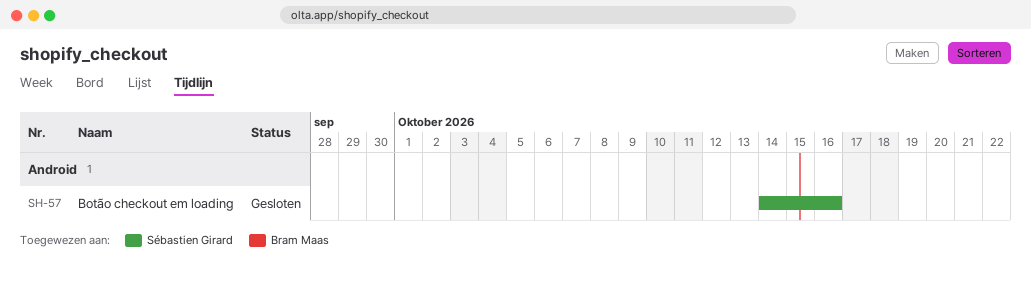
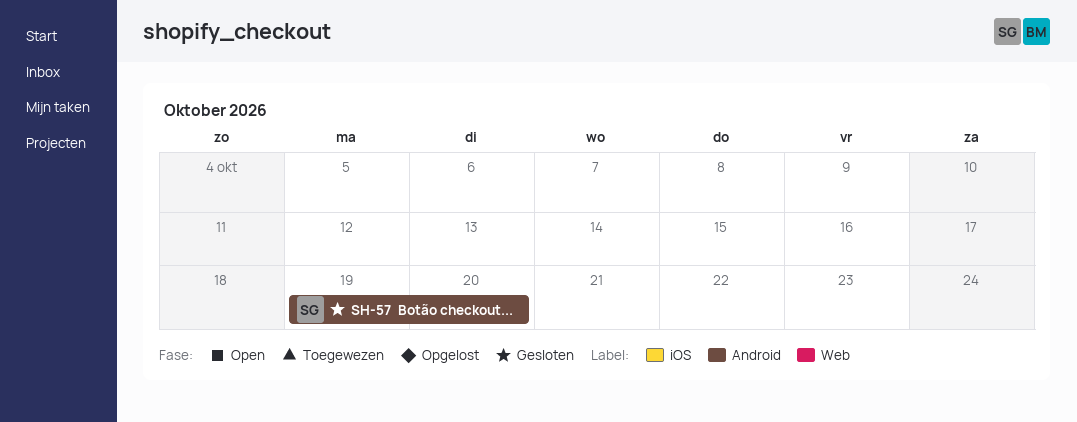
SH-57, start: Oct 14 -> Oct 19
SH-57, due: Oct 16 -> Oct 20

